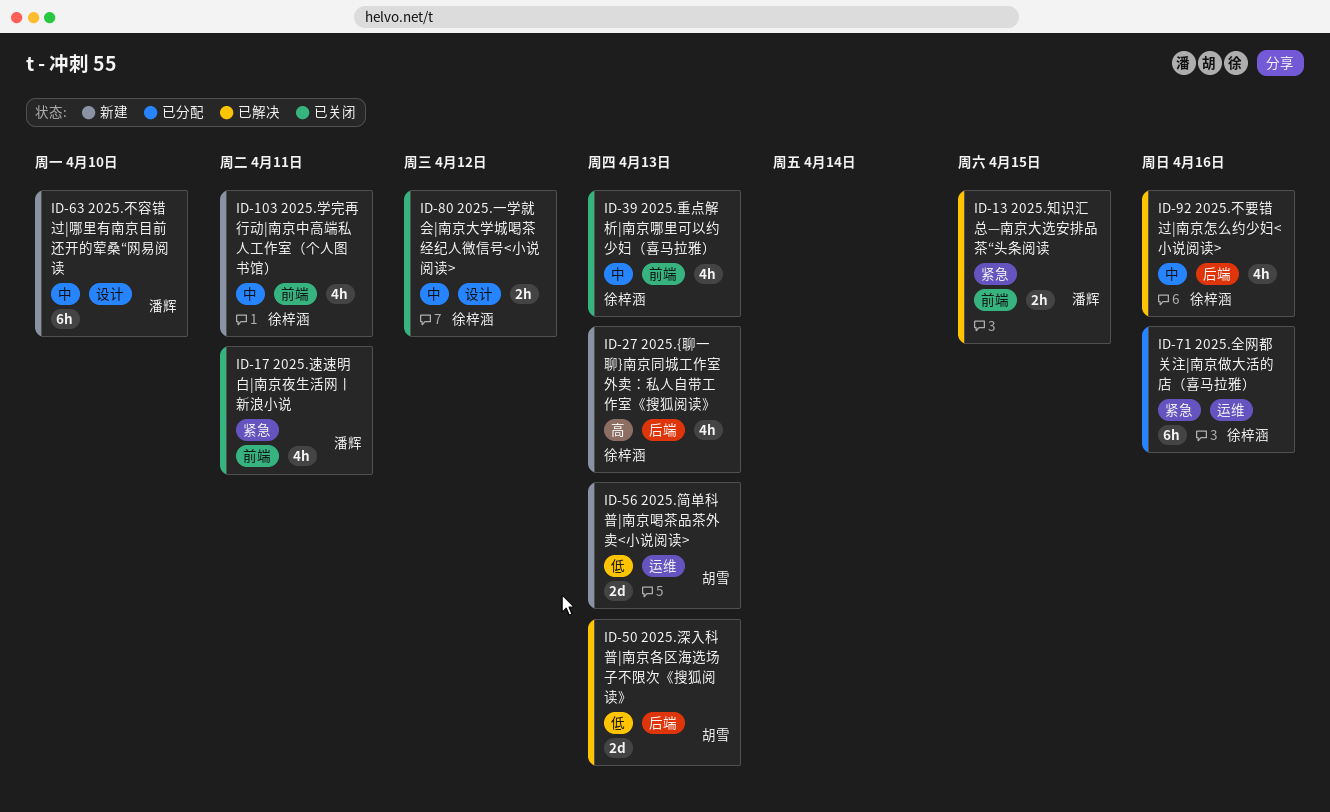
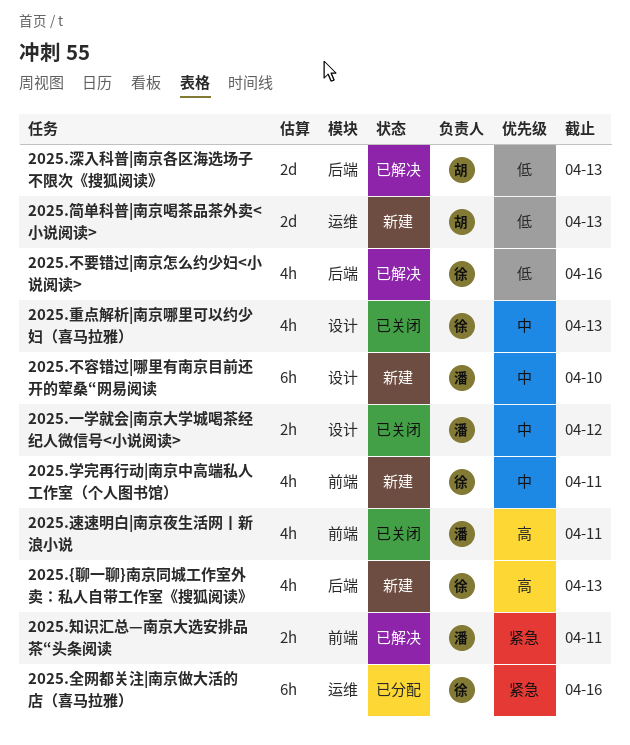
2025.一学就会|南京大学城喝茶经纪人微信号<小说阅读>, owner: 徐梓涵 -> 潘辉
2025.不要错过|南京怎么约少妇<小说阅读>, priority: 中 -> 低
2025.知识汇总—南京大选安排品茶“头条阅读, due: Apr 15 -> Apr 11
2025.速速明白|南京夜生活网丨新浪小说, priority: 紧急 -> 高
2025.重点解析|南京哪里可以约少妇（喜马拉雅）, label: 前端 -> 设计

